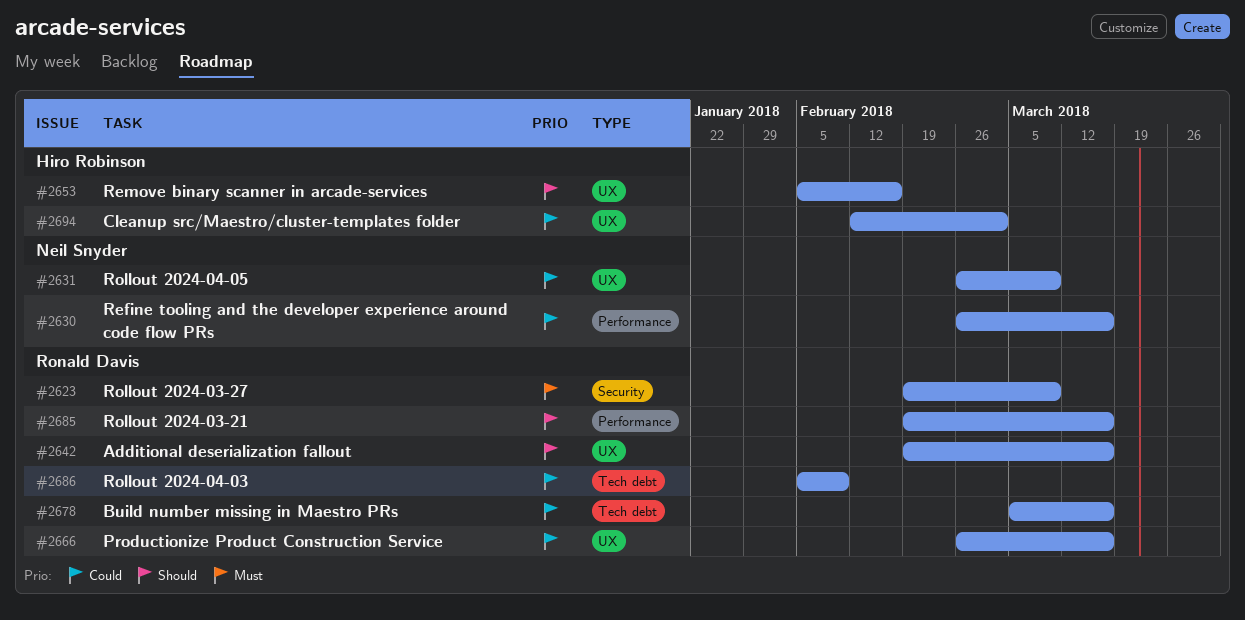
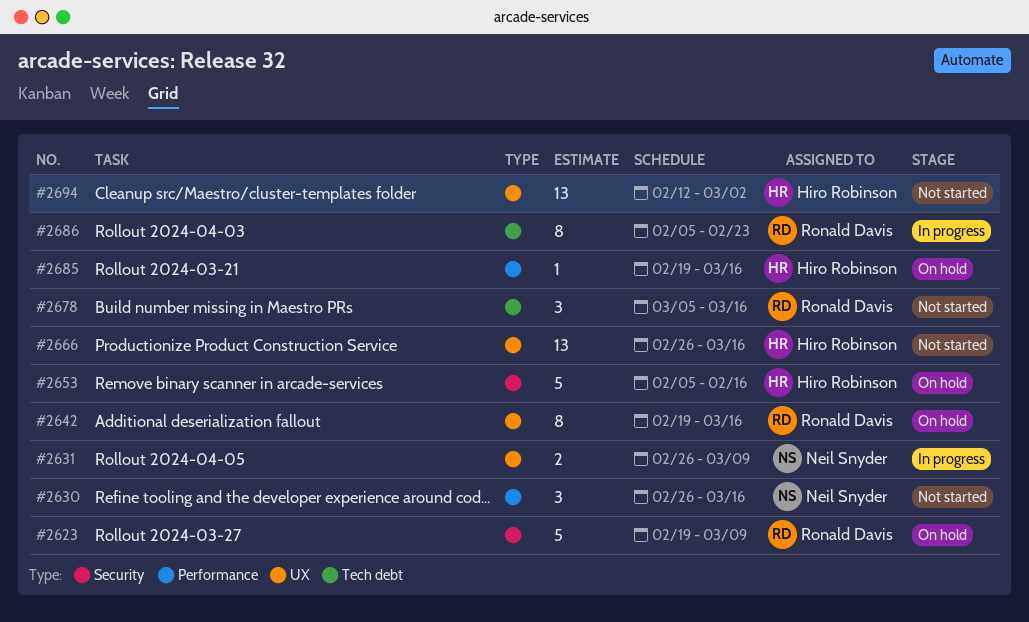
#2653, label: UX -> Security
#2666, owner: Ronald Davis -> Hiro Robinson
#2685, owner: Ronald Davis -> Hiro Robinson
#2686, due: Feb 9 -> Feb 23

